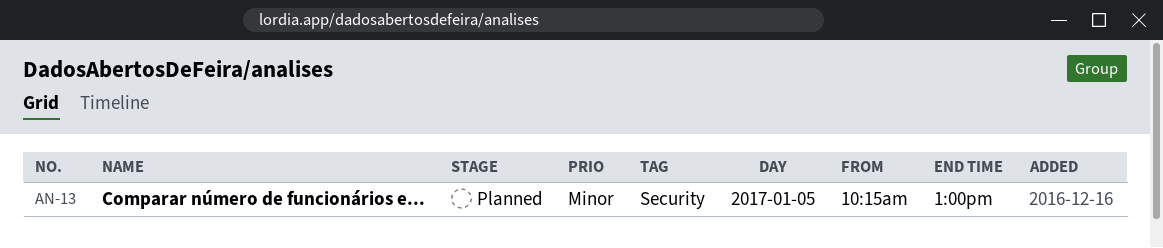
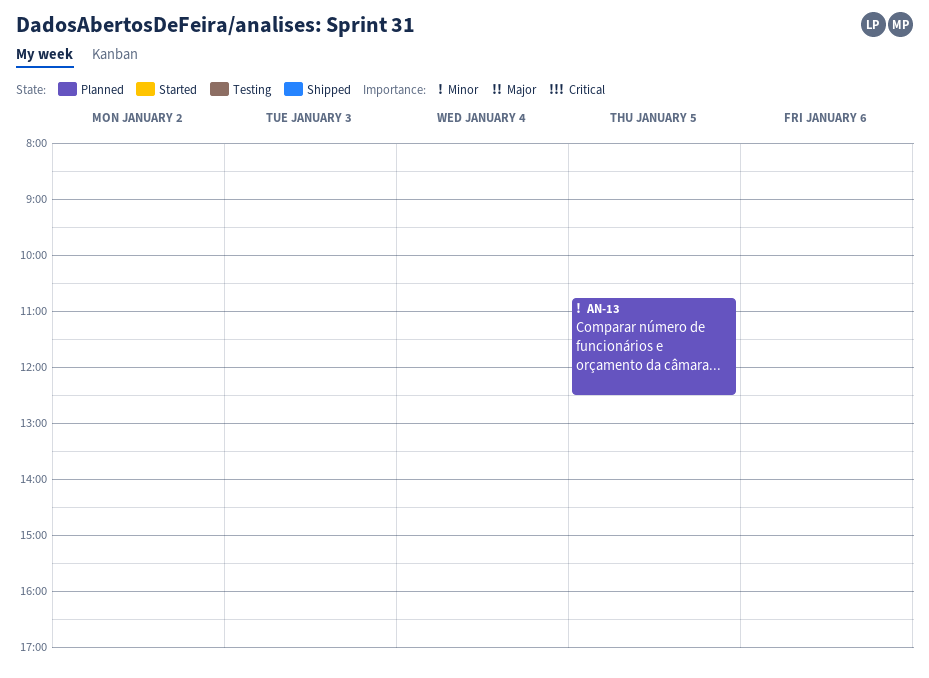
AN-13, begins: 10:15 -> 10:45
AN-13, ends: 13:00 -> 12:30

